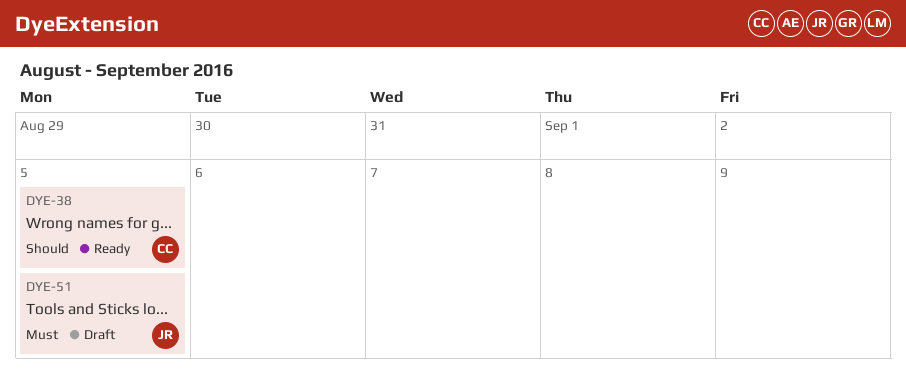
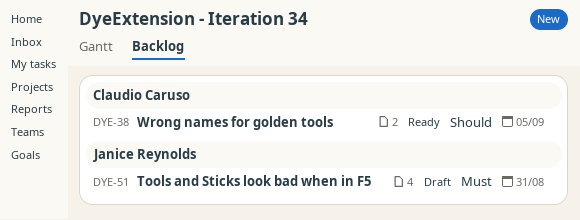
DYE-51, due: Sep 5 -> Aug 31

